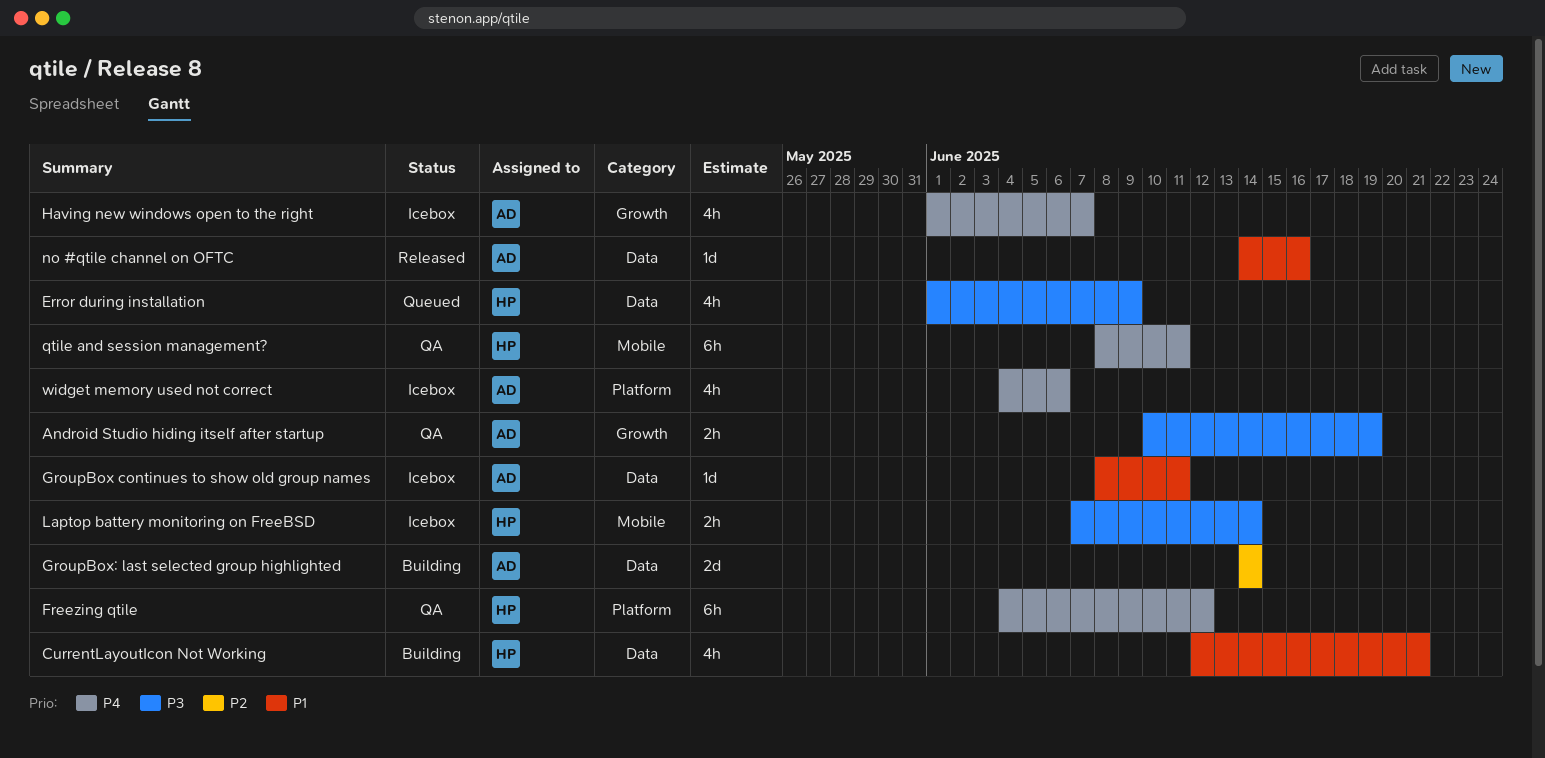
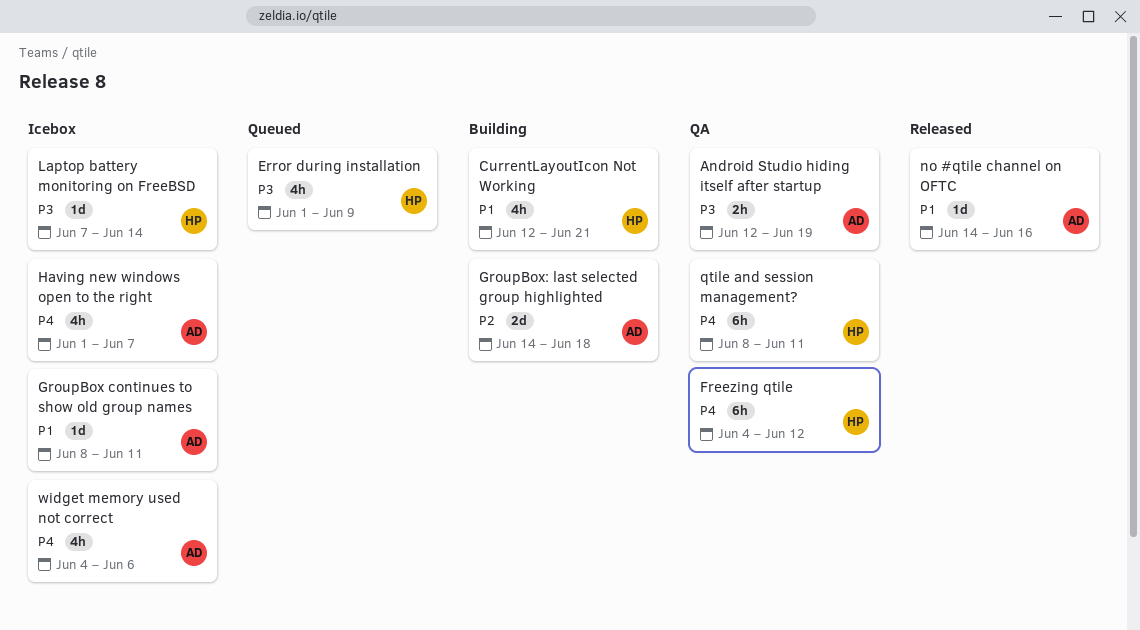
Android Studio hiding itself after startup, start: Jun 10 -> Jun 12
GroupBox: last selected group highlighted, due: Jun 14 -> Jun 18
Laptop battery monitoring on FreeBSD, estimate: 2h -> 1d

